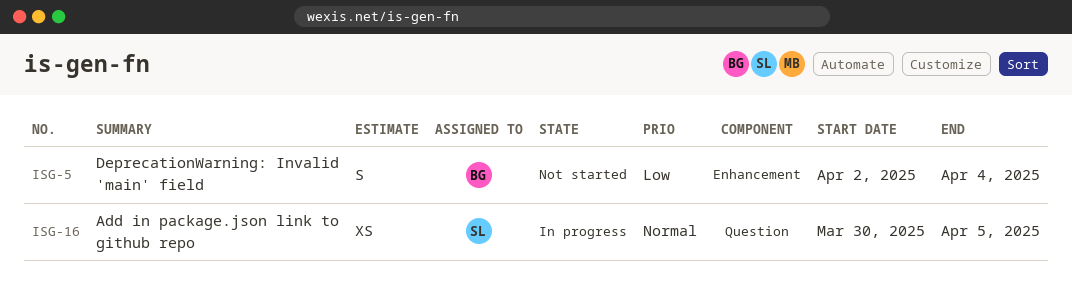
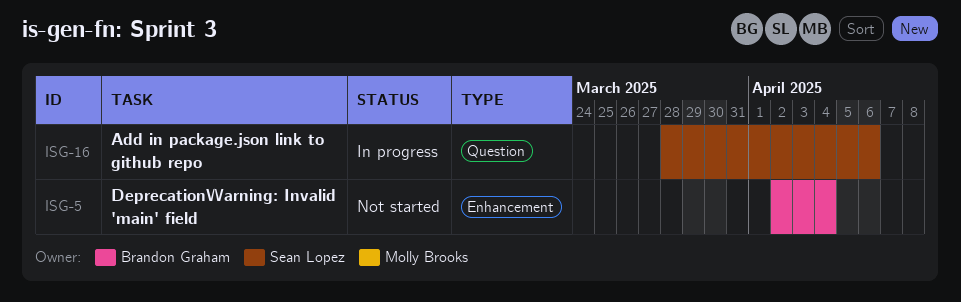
ISG-16, start: Mar 30 -> Mar 28
ISG-16, due: Apr 5 -> Apr 6

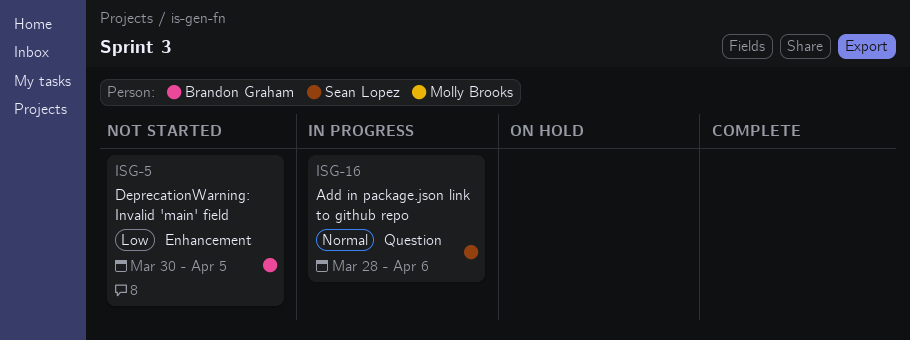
ISG-5, start: Apr 2 -> Mar 30
ISG-5, due: Apr 4 -> Apr 5

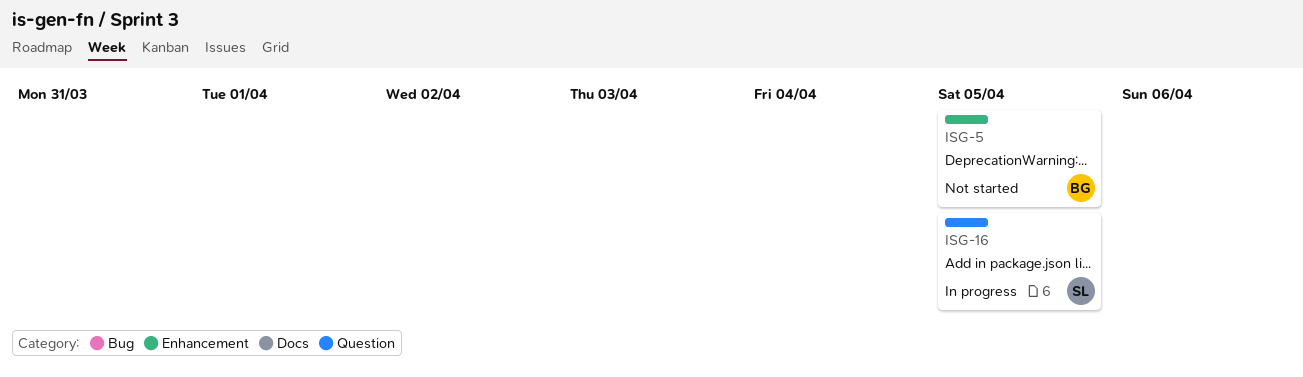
ISG-16, due: Apr 6 -> Apr 5

